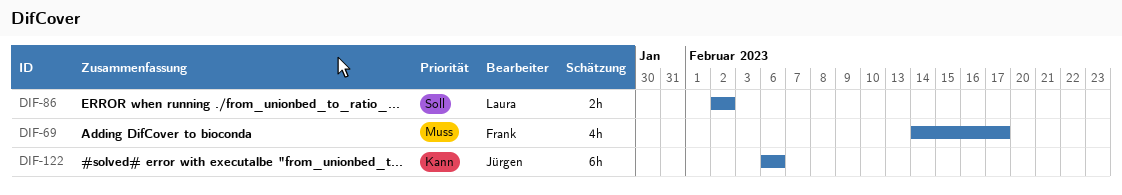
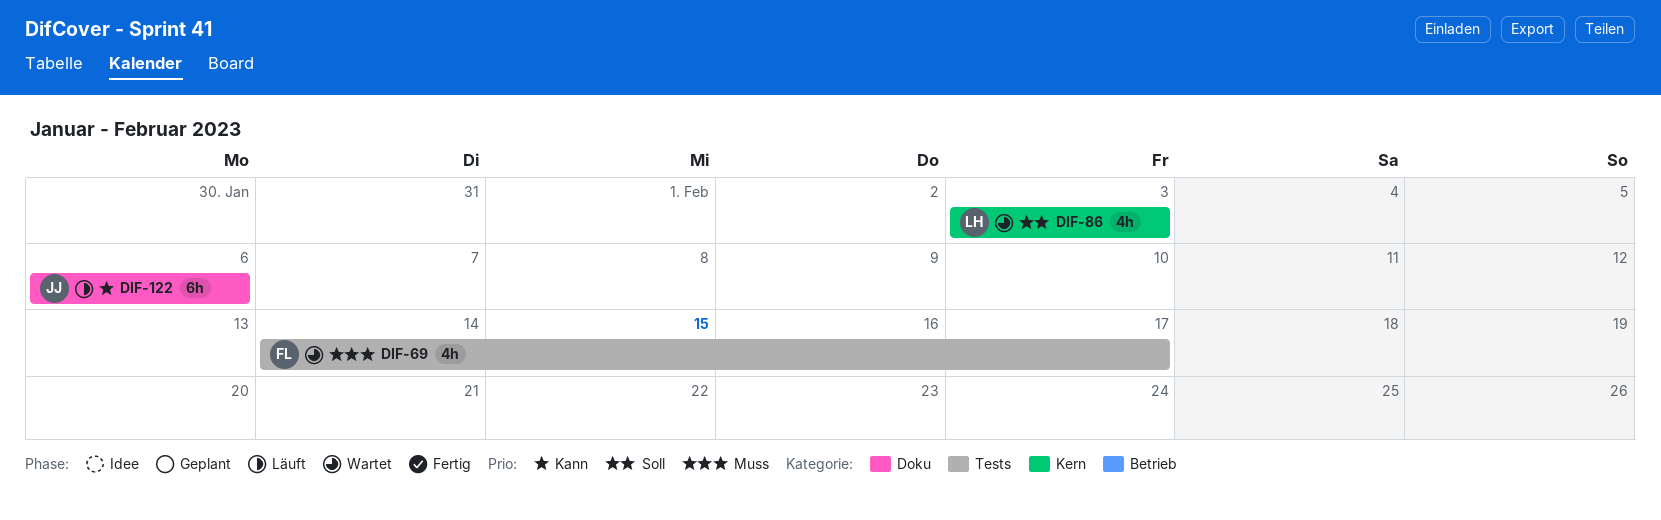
DIF-86, estimate: 2h -> 4h
DIF-86, start: Feb 2 -> Feb 3
DIF-86, due: Feb 2 -> Feb 3

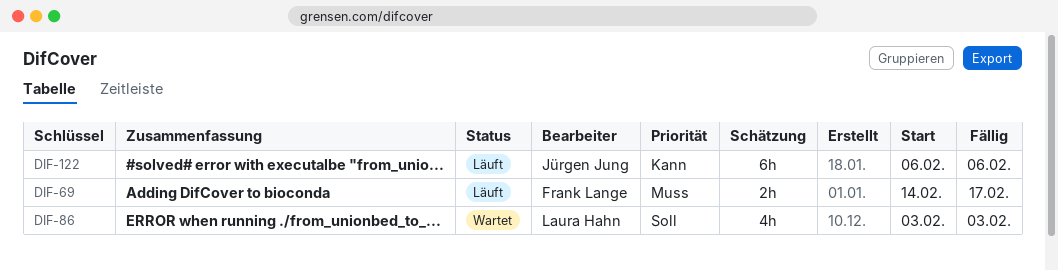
DIF-69, status: Wartet -> Läuft
DIF-69, estimate: 4h -> 2h

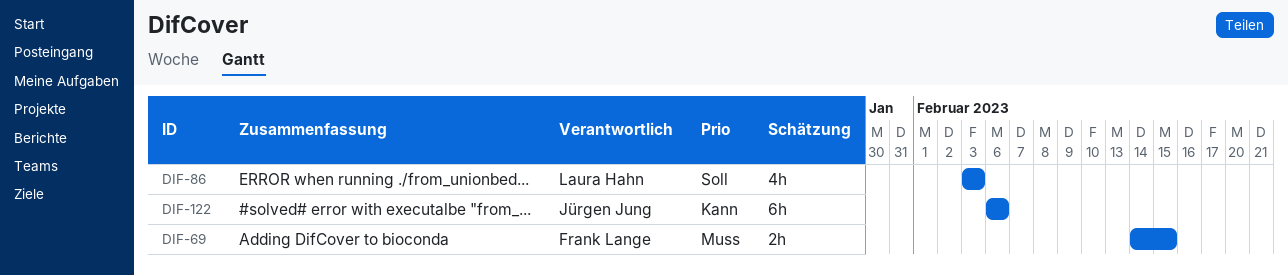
DIF-69, due: Feb 17 -> Feb 15

